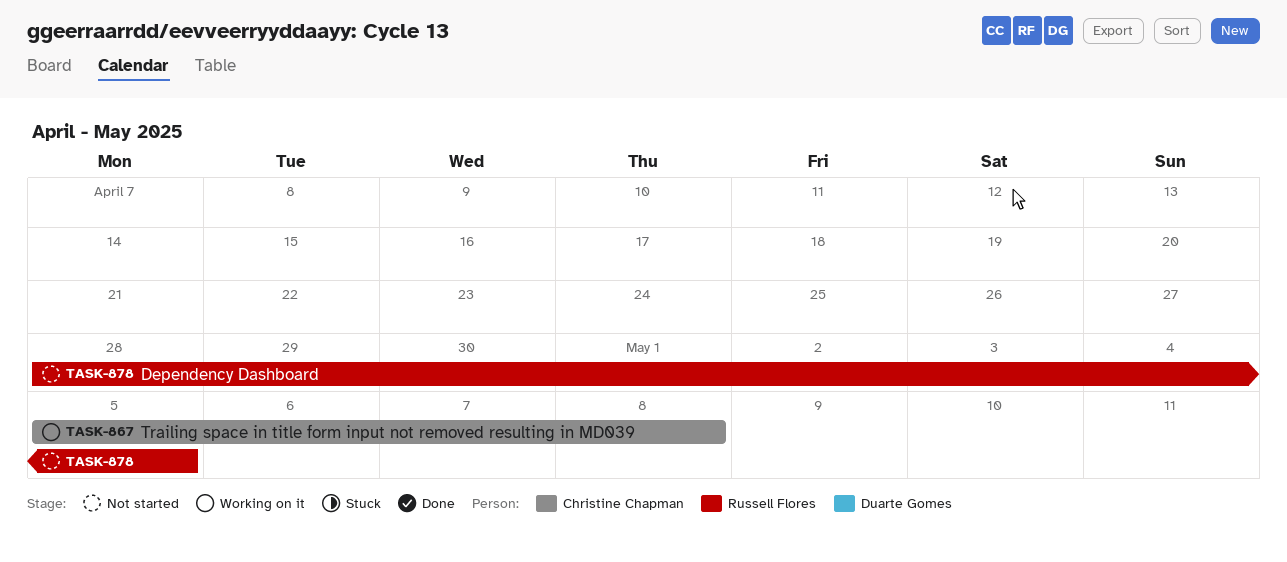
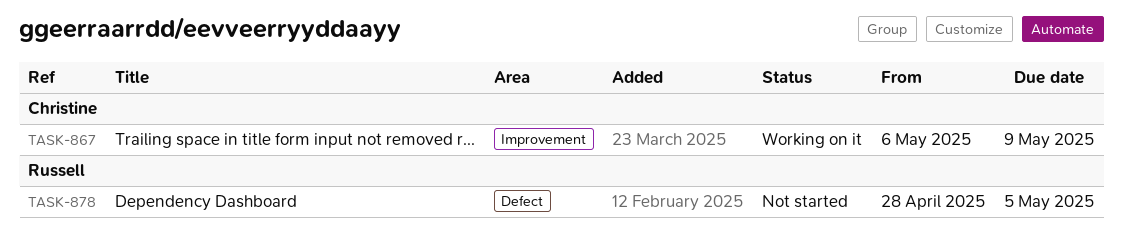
TASK-867, start: May 5 -> May 6
TASK-867, due: May 8 -> May 9

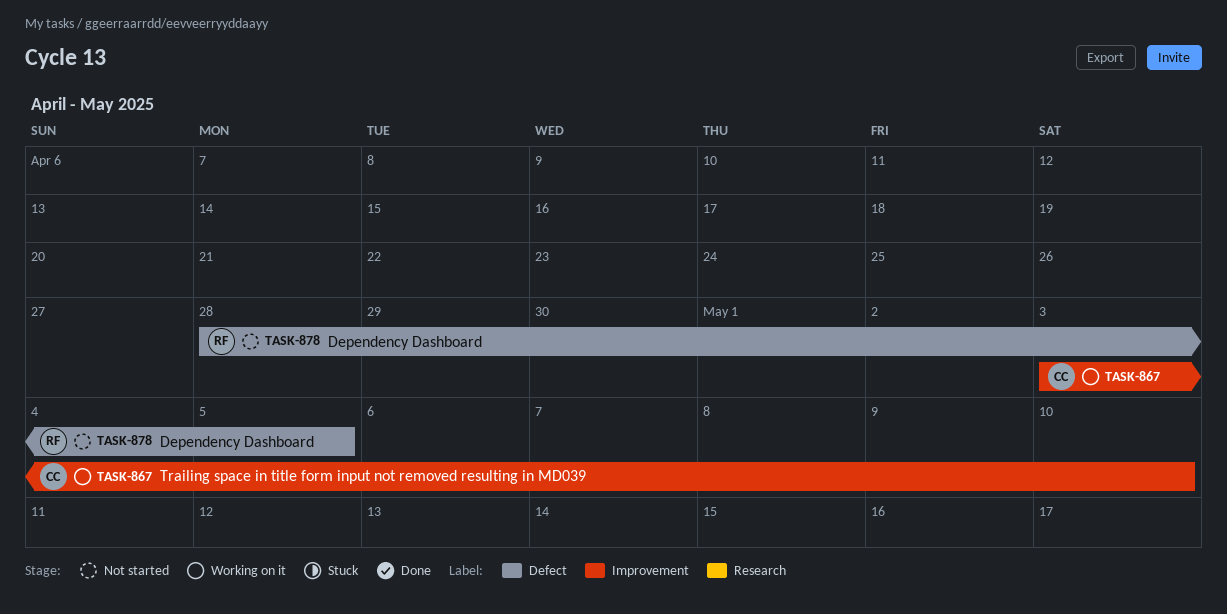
TASK-867, start: May 6 -> May 3
TASK-867, due: May 9 -> May 10

